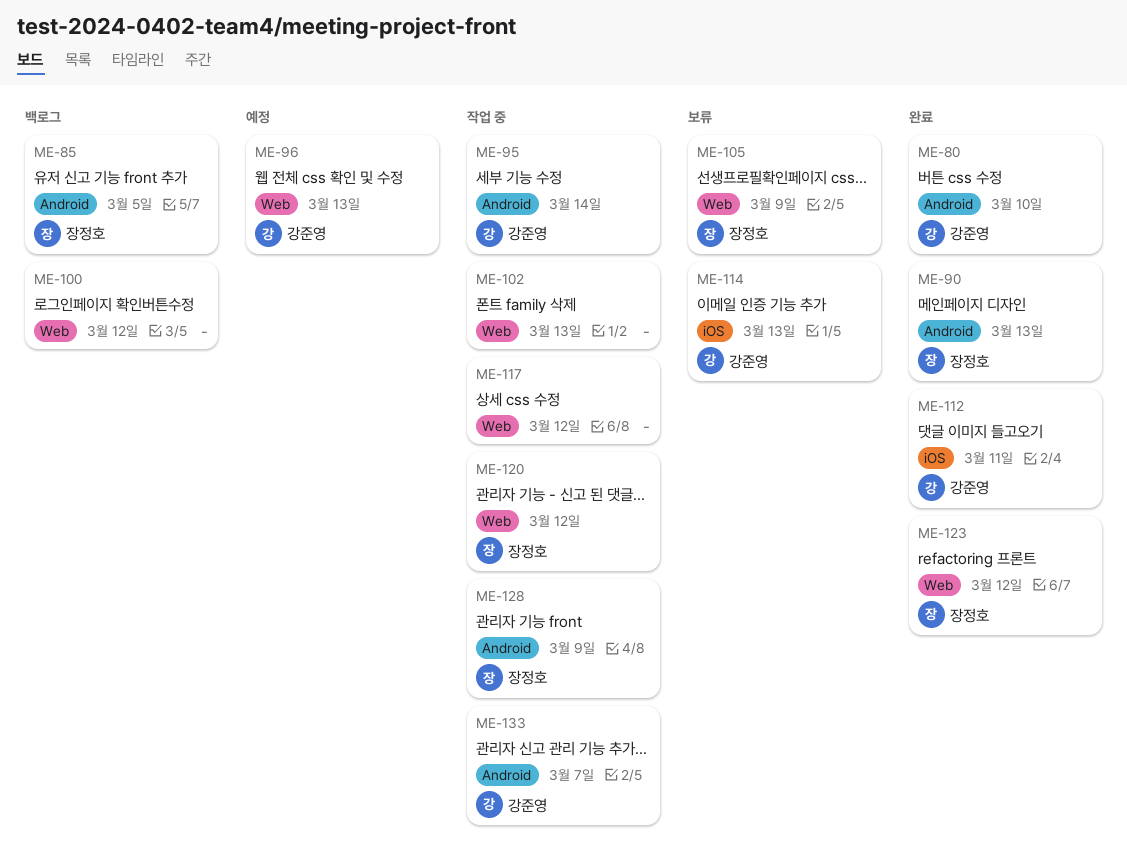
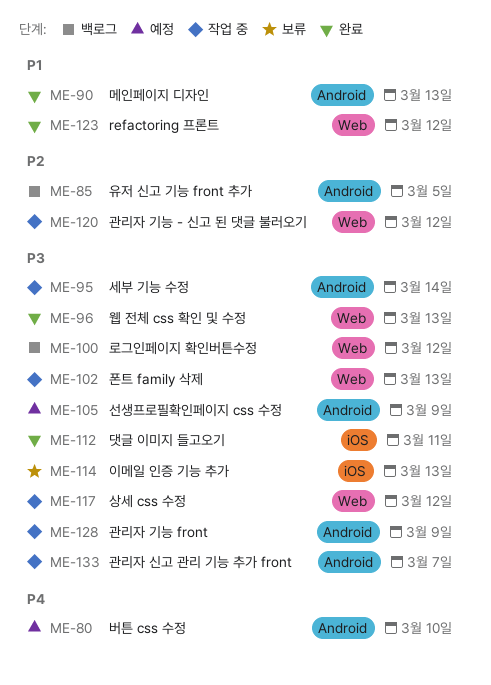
ME-80, status: 완료 -> 예정
ME-96, status: 예정 -> 완료
ME-105, status: 보류 -> 예정
ME-105, label: Web -> Android

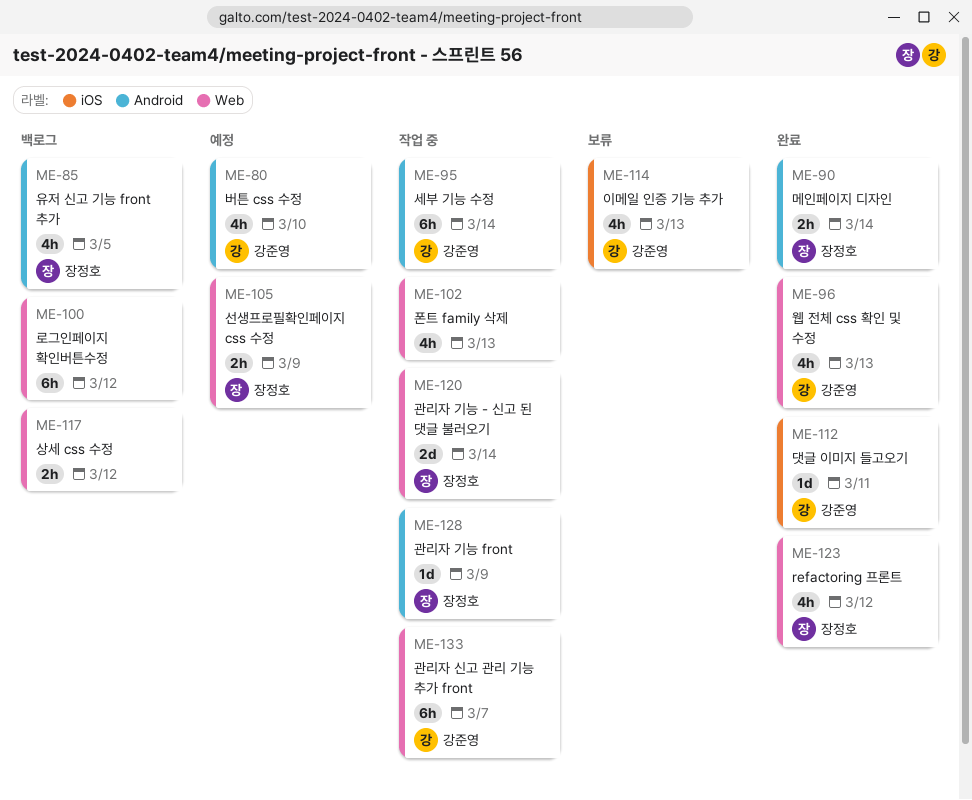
ME-90, due: Mar 13 -> Mar 14
ME-105, label: Android -> Web
ME-117, status: 작업 중 -> 백로그
ME-120, due: Mar 12 -> Mar 14
ME-133, label: Android -> Web

